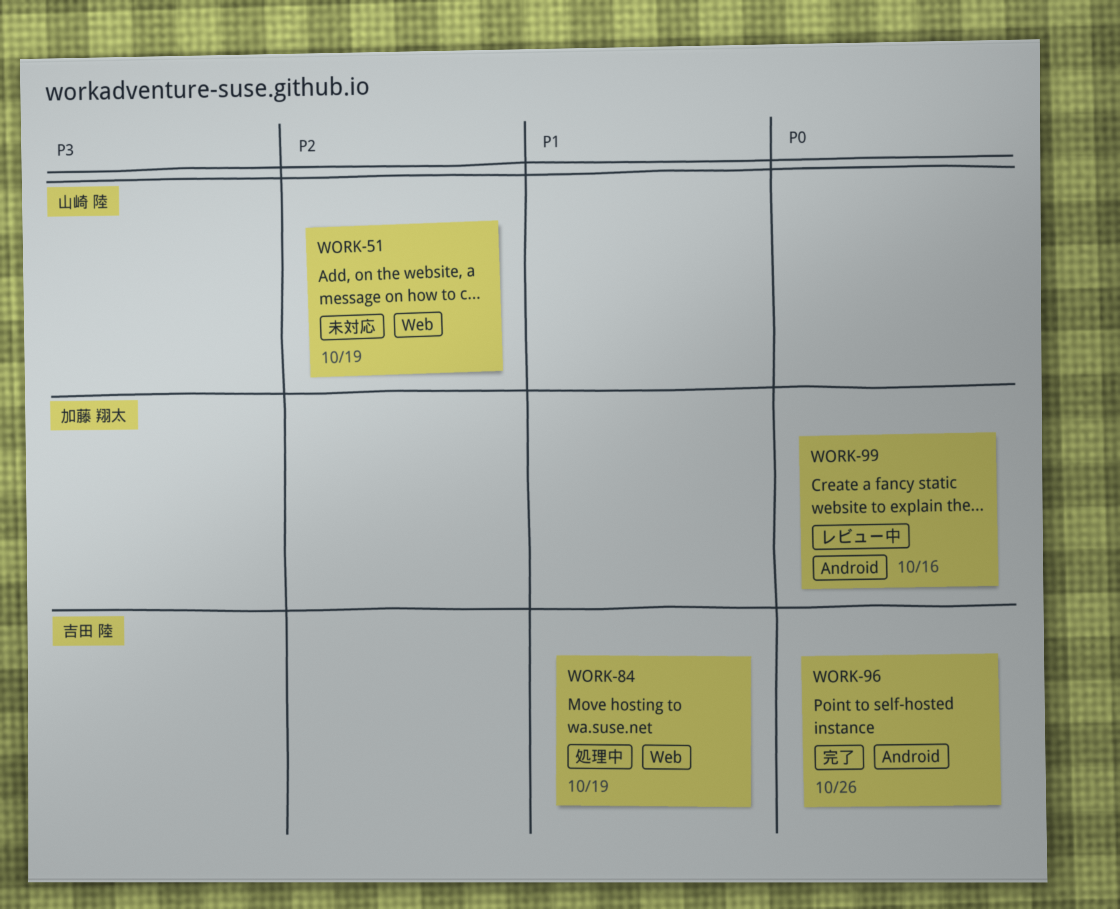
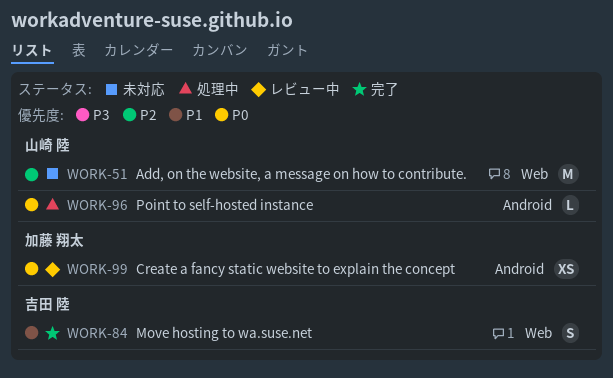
WORK-84, status: 処理中 -> 完了
WORK-96, status: 完了 -> 処理中
WORK-96, owner: 吉田 陸 -> 山崎 陸

